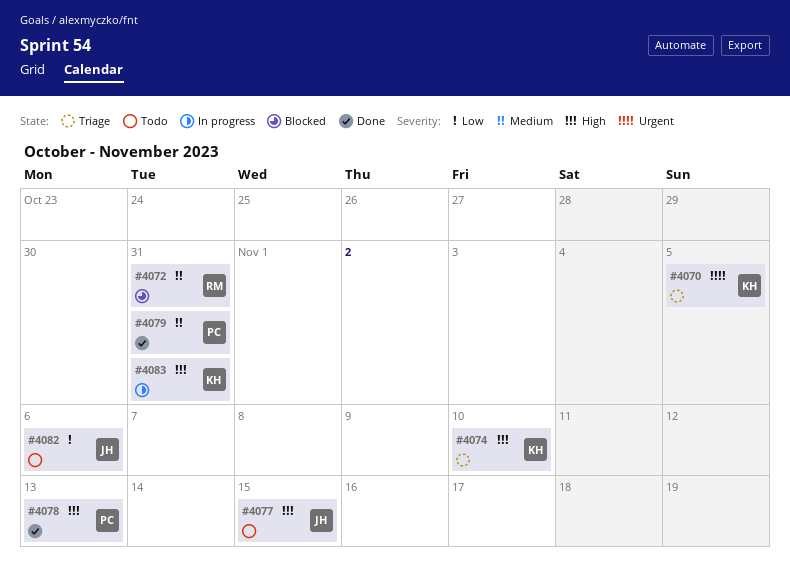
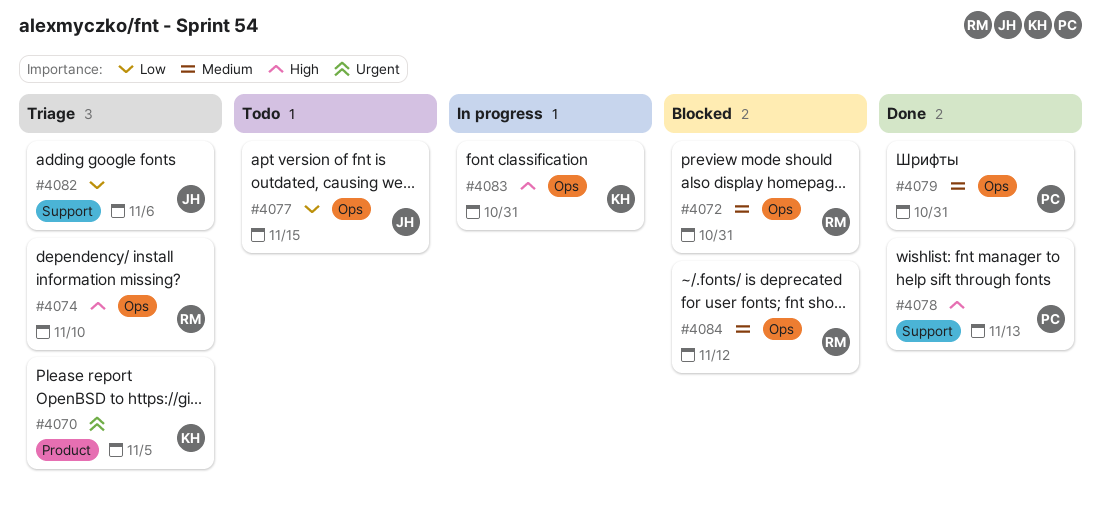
#4074, owner: KH -> RM
#4077, priority: High -> Low
#4082, status: Todo -> Triage
#4084: none -> present

